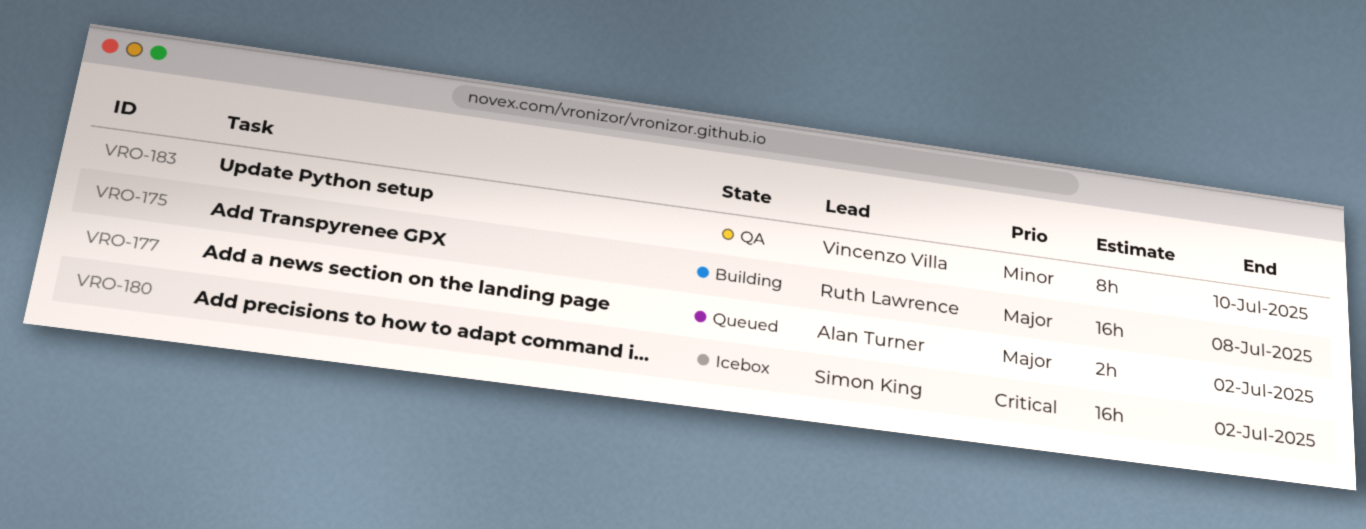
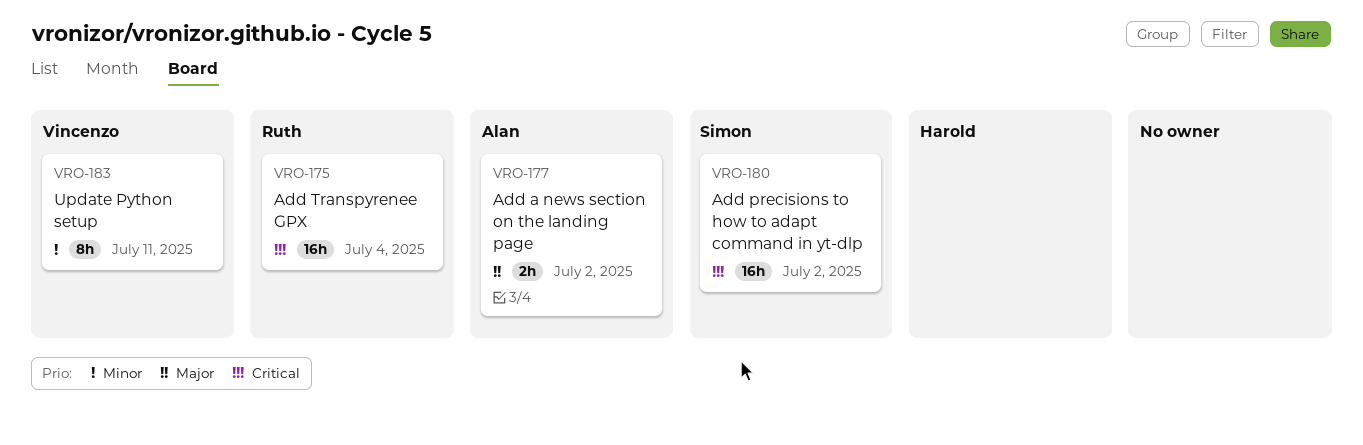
VRO-175, priority: Major -> Critical
VRO-175, due: Jul 8 -> Jul 4
VRO-183, due: Jul 10 -> Jul 11

